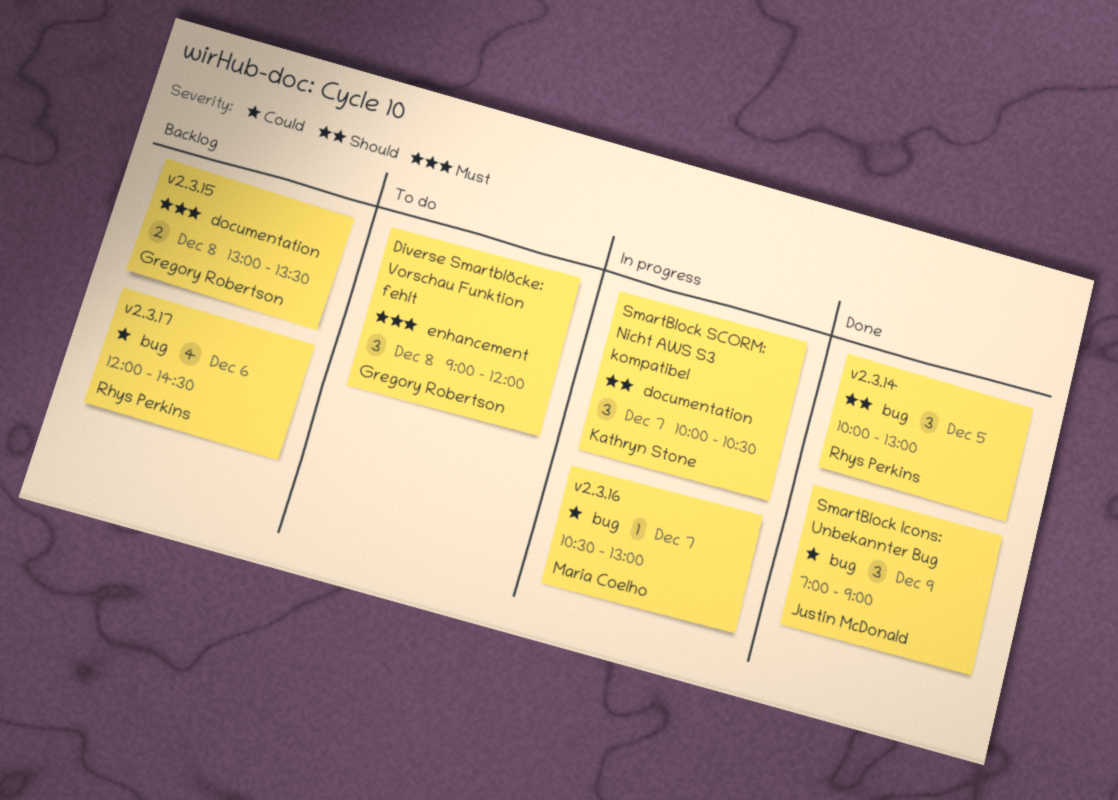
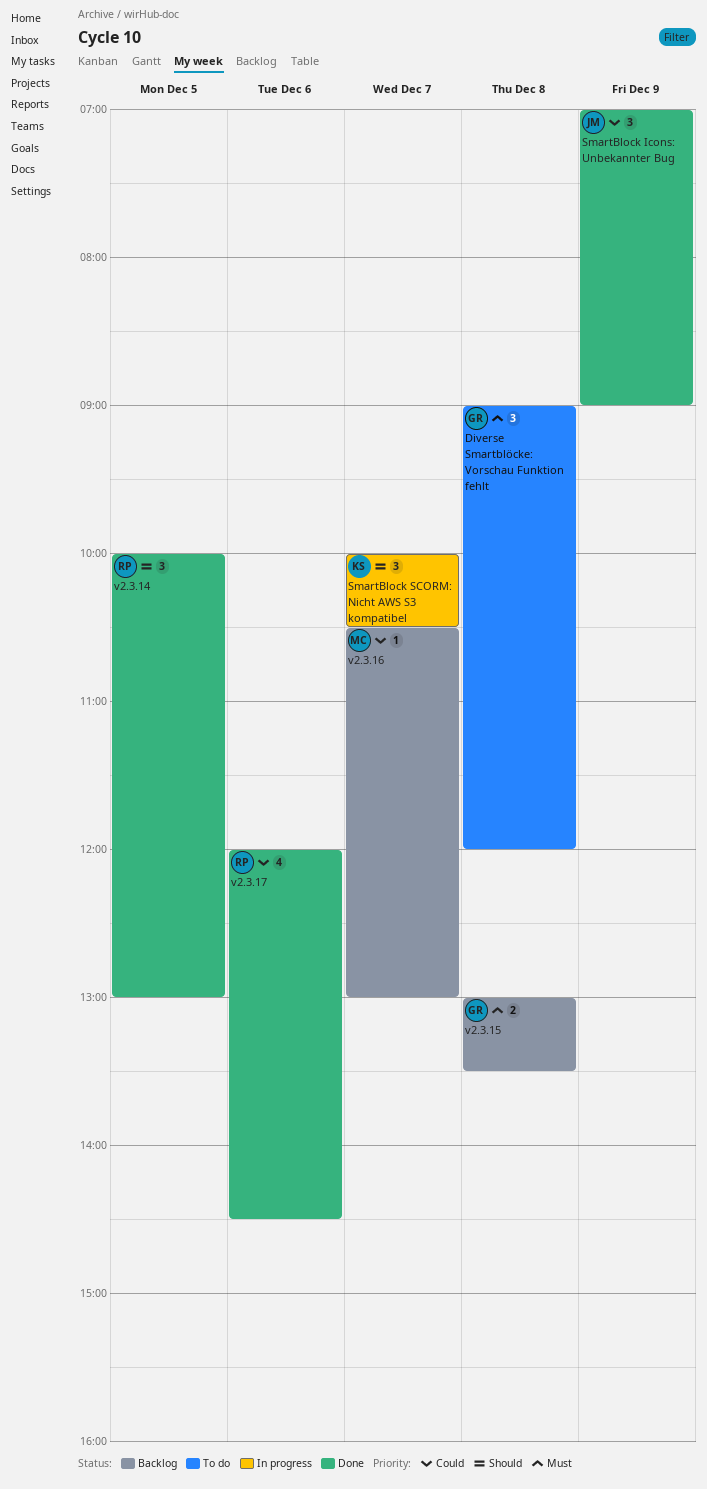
v2.3.16, status: In progress -> Backlog
v2.3.17, status: Backlog -> Done

